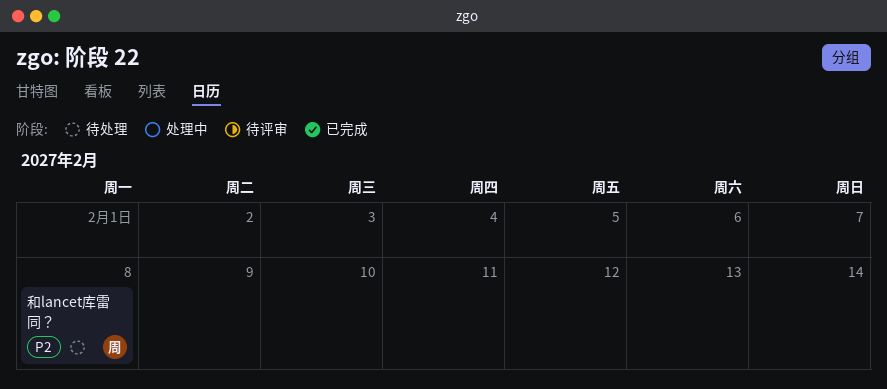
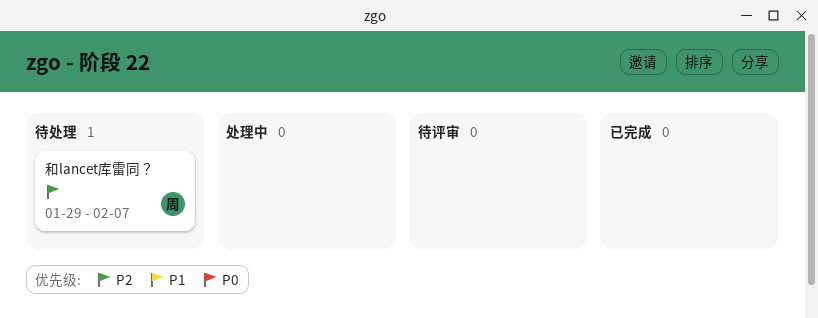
和lancet库雷同？, due: Feb 8 -> Feb 7

